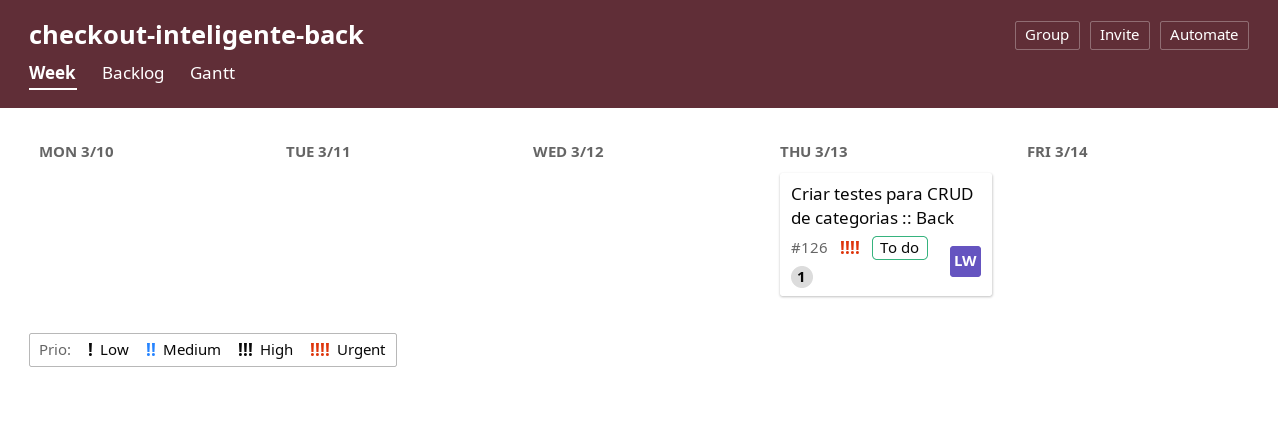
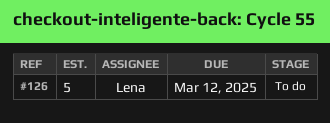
#126, estimate: 1 -> 5
#126, due: Mar 13 -> Mar 12

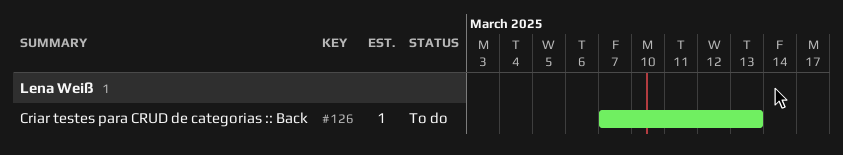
#126, estimate: 5 -> 1
#126, due: Mar 12 -> Mar 13

